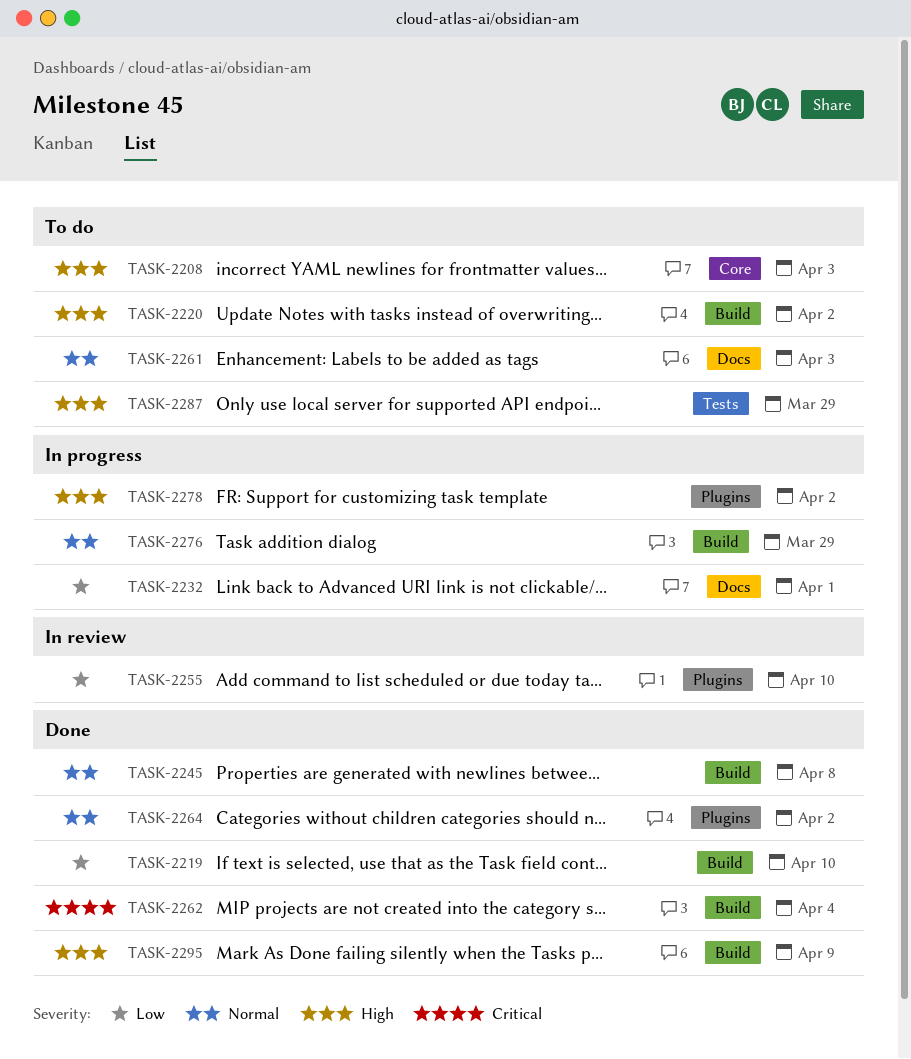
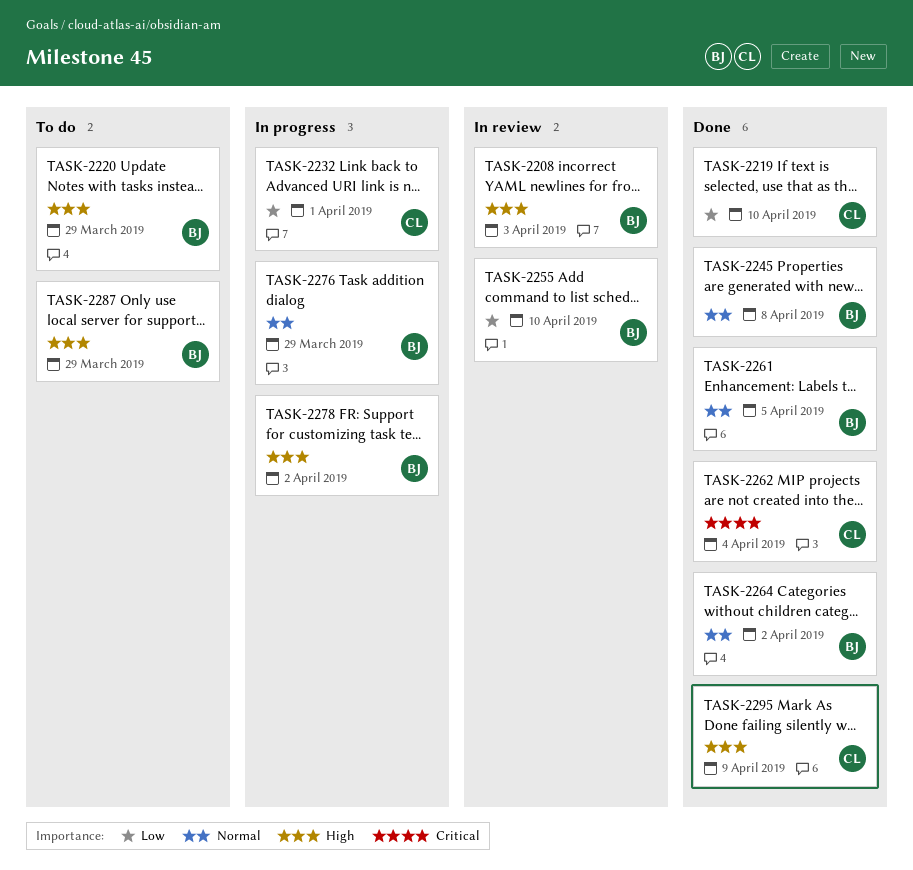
TASK-2208, status: To do -> In review
TASK-2220, due: Apr 2 -> Mar 29
TASK-2261, status: To do -> Done
TASK-2261, due: Apr 3 -> Apr 5

